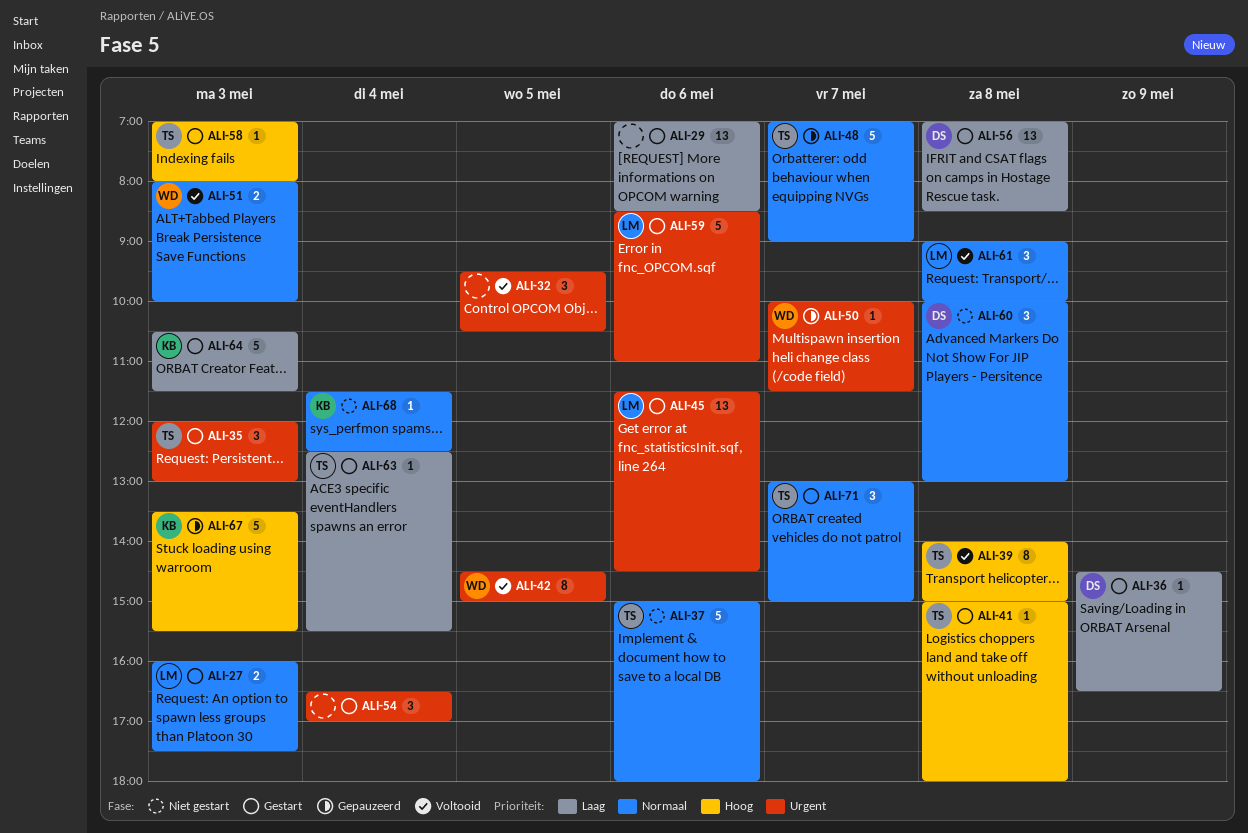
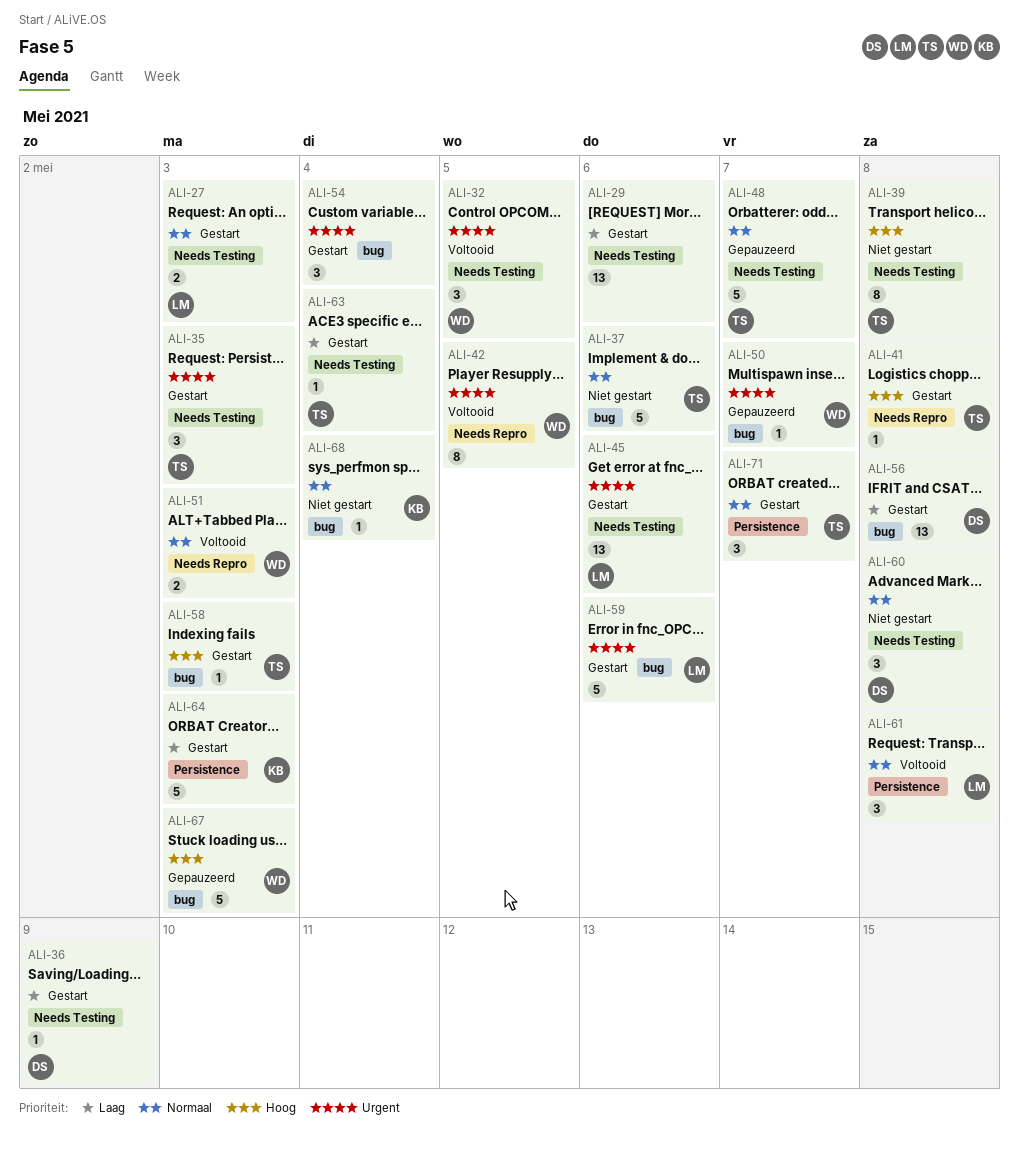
ALI-32, owner: none -> WD
ALI-39, status: Voltooid -> Niet gestart
ALI-67, owner: KB -> WD

